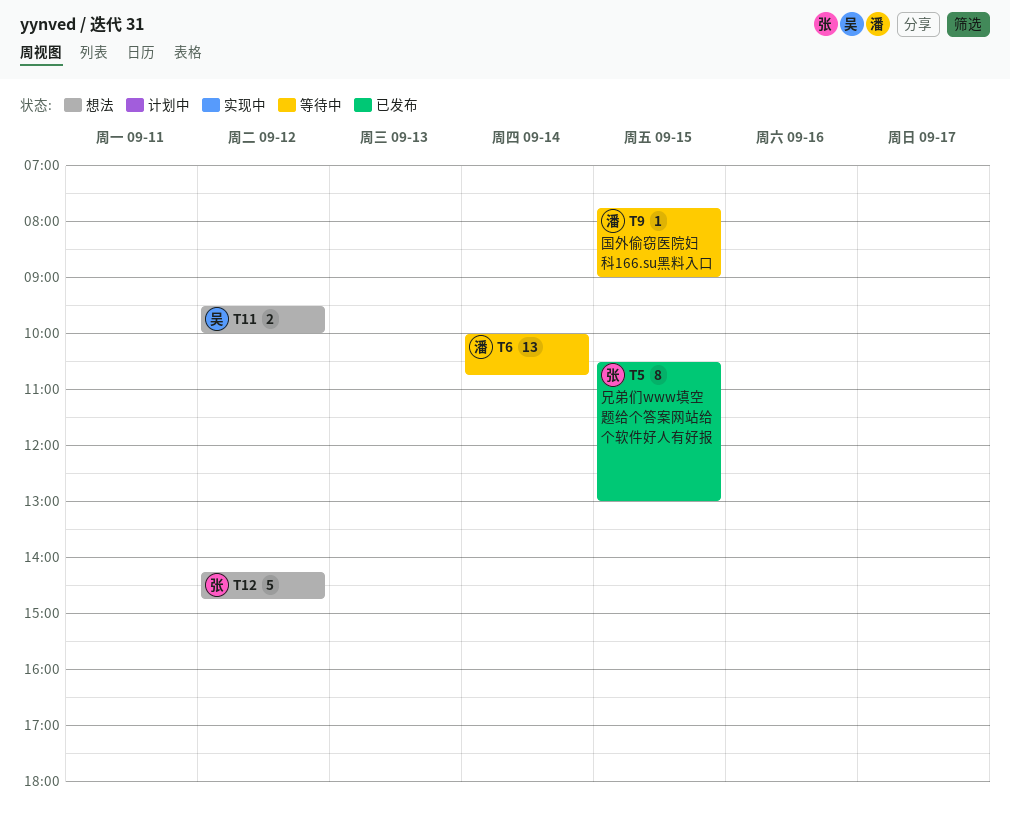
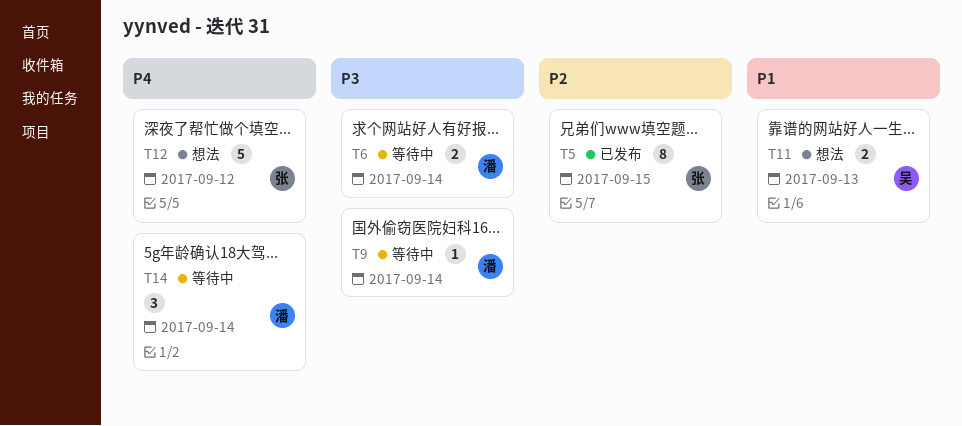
T6, estimate: 13 -> 2
T9, day: Sep 15 -> Sep 14
T11, day: Sep 12 -> Sep 13
T14: none -> present

